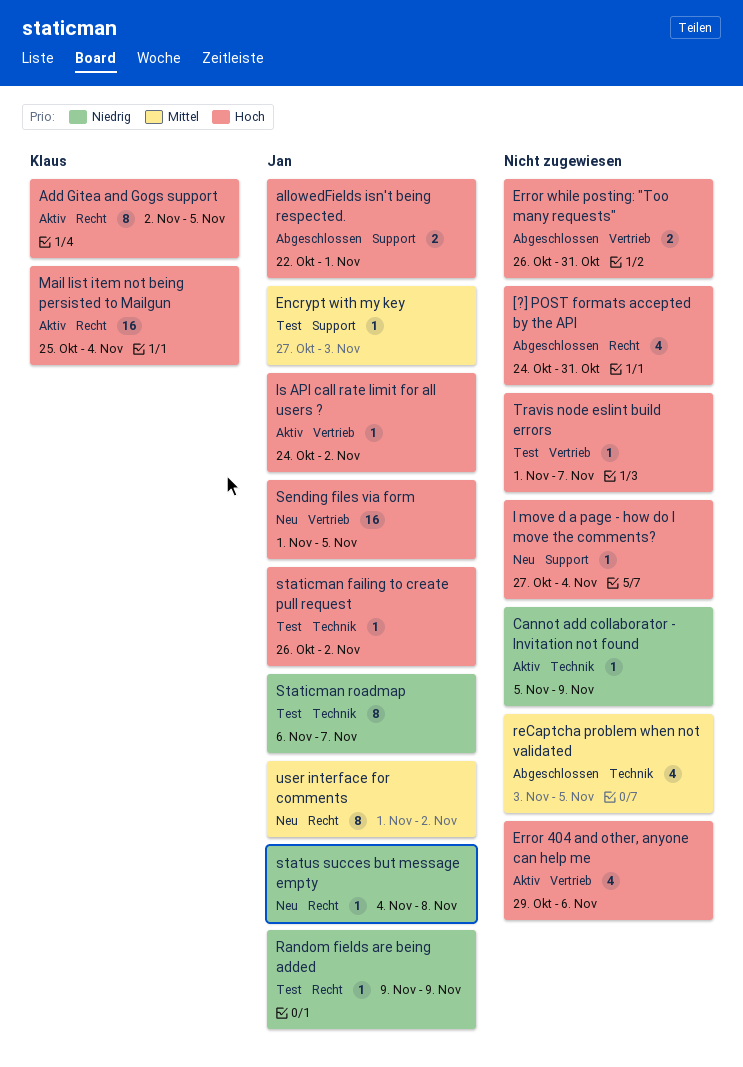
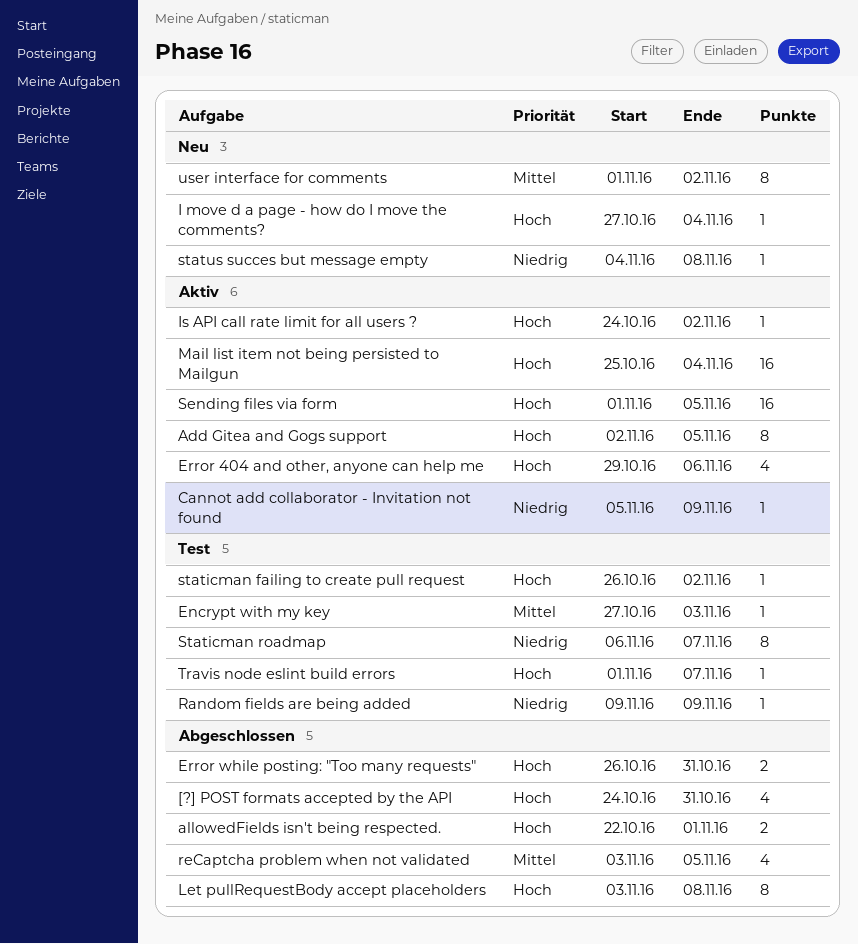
Let pullRequestBody accept placeholders: none -> present
Sending files via form, status: Neu -> Aktiv

